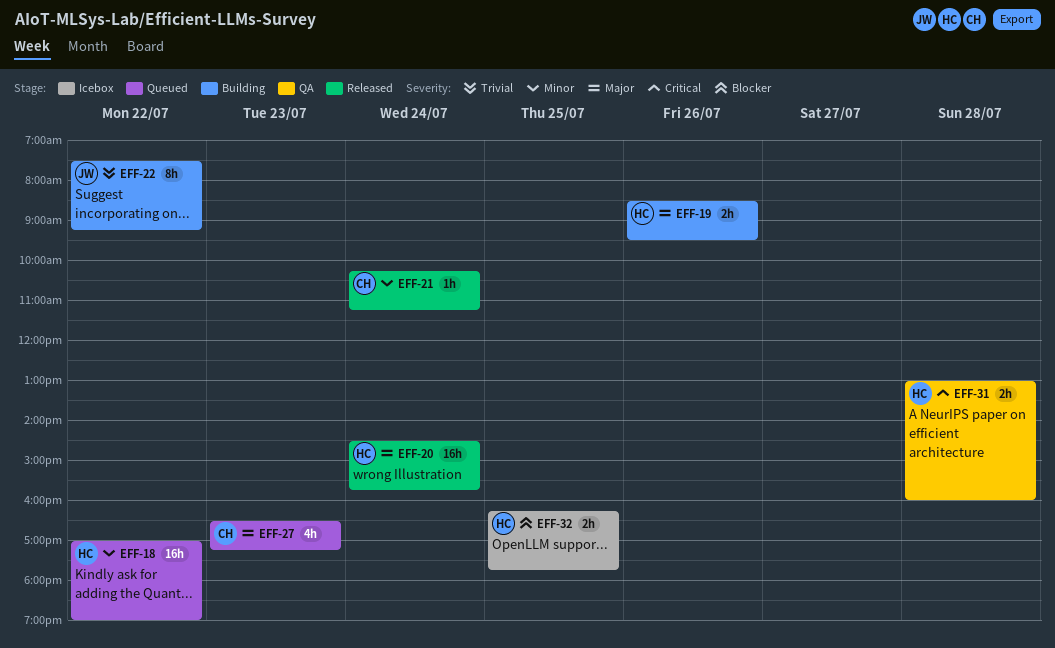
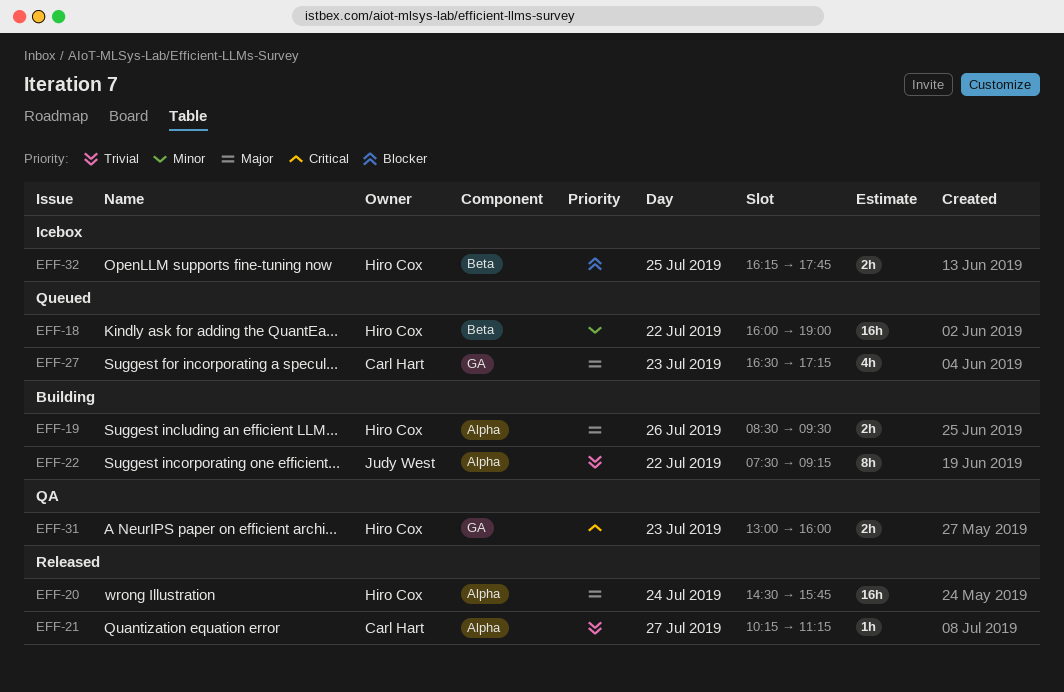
EFF-18, begins: 17:00 -> 16:00
EFF-21, priority: Minor -> Trivial
EFF-21, day: Jul 24 -> Jul 27
EFF-31, day: Jul 28 -> Jul 23

